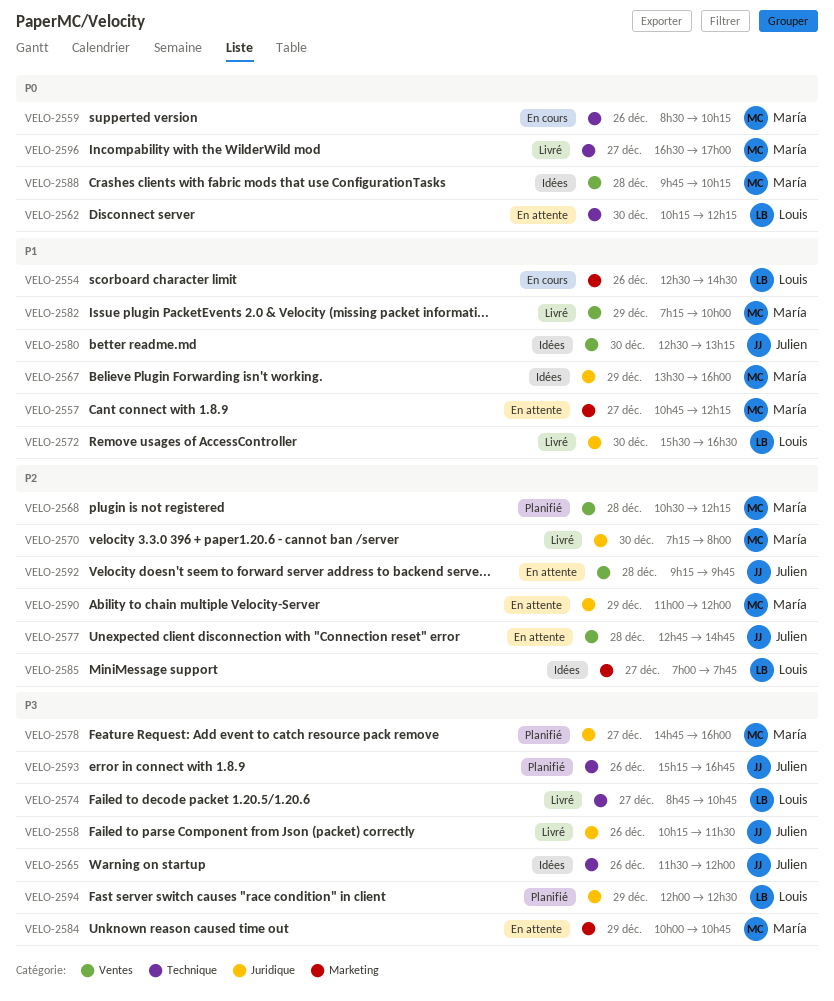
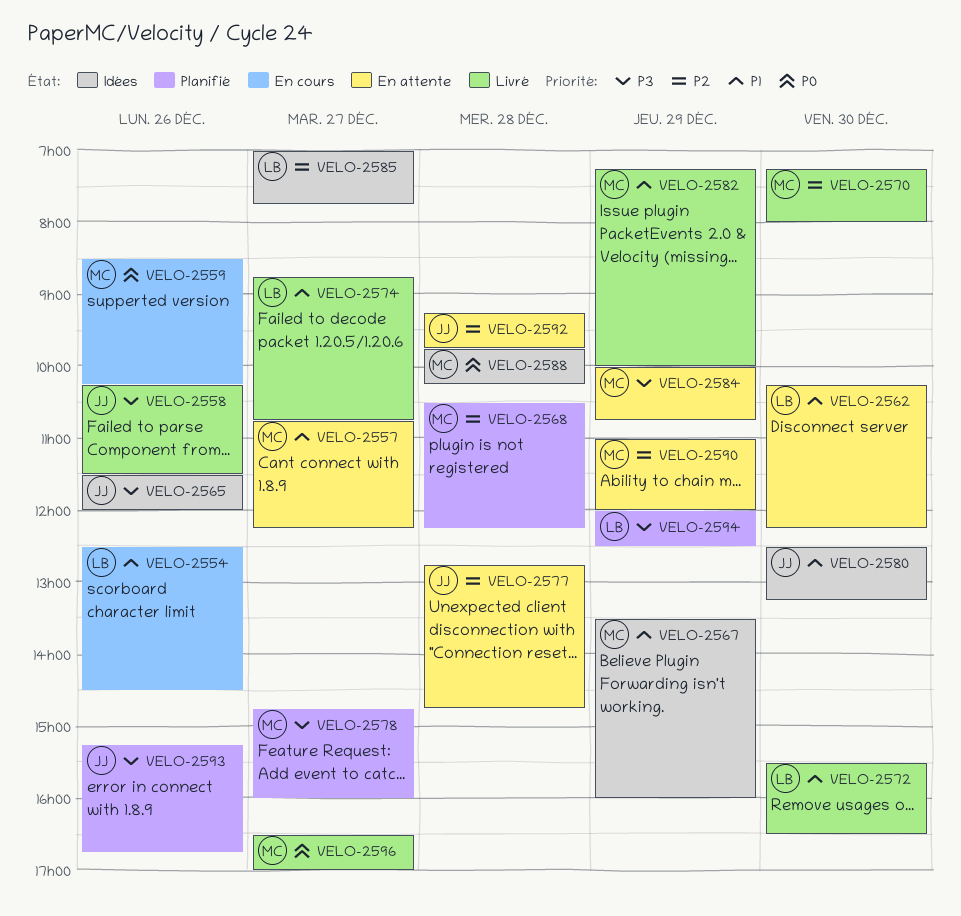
VELO-2562, priority: P0 -> P1
VELO-2574, priority: P3 -> P1

